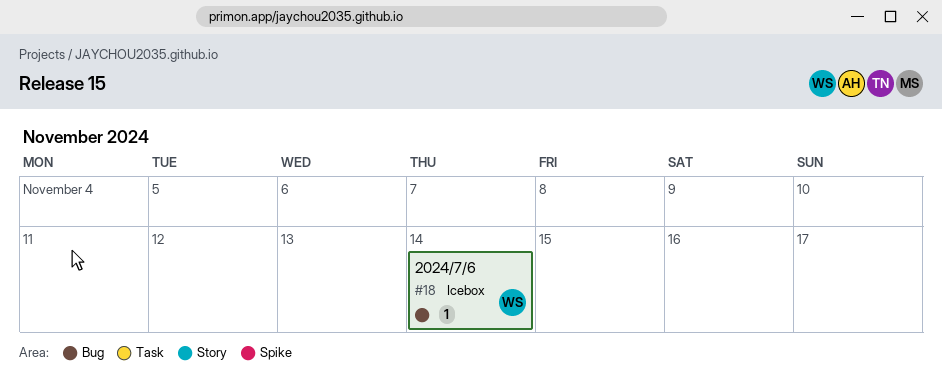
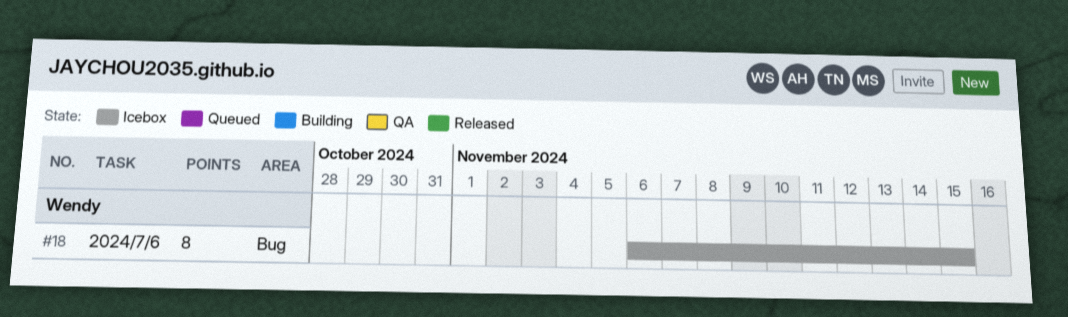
#18, estimate: 1 -> 8
#18, due: Nov 14 -> Nov 15

